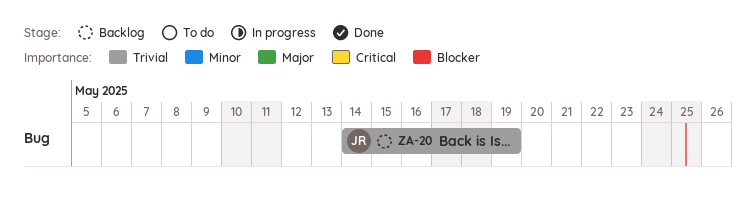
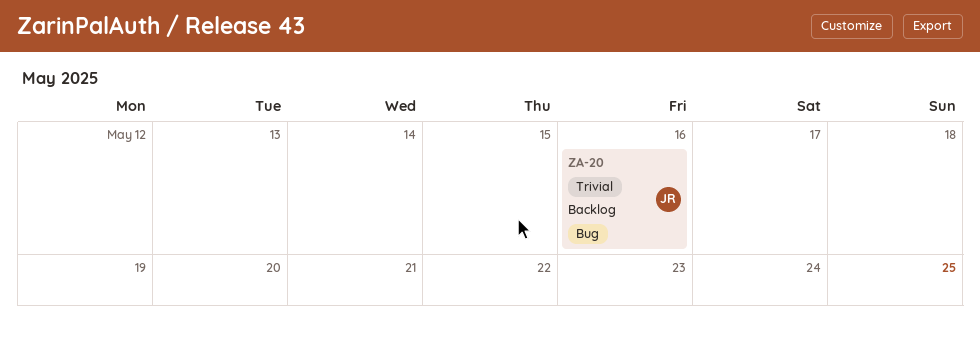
ZA-20, due: May 19 -> May 16

